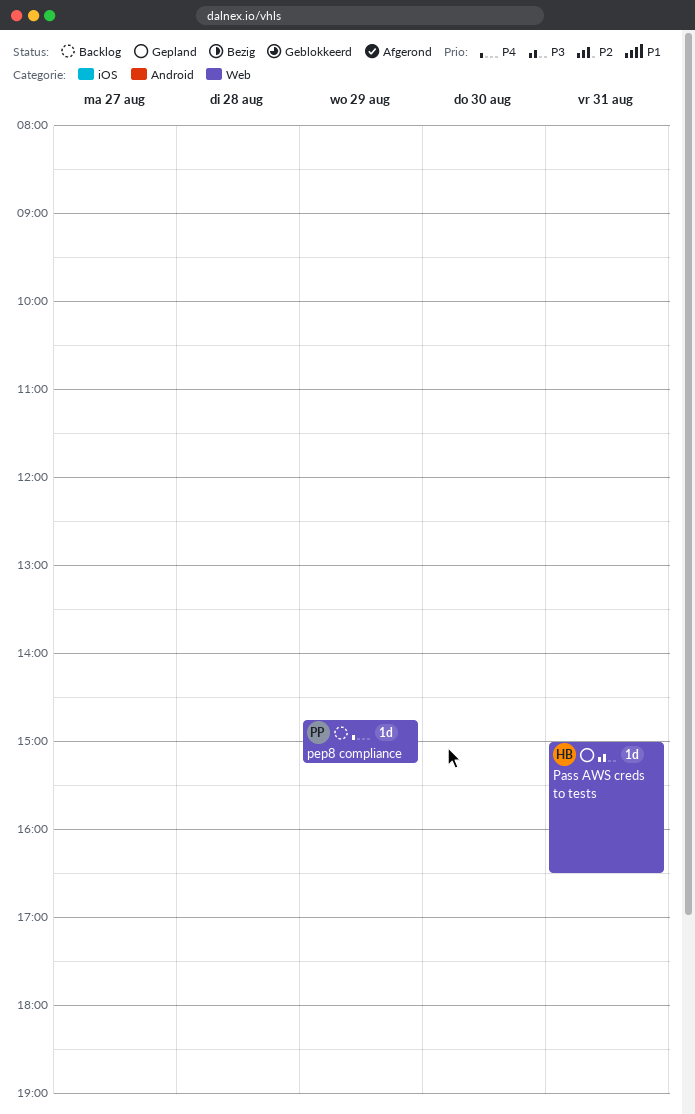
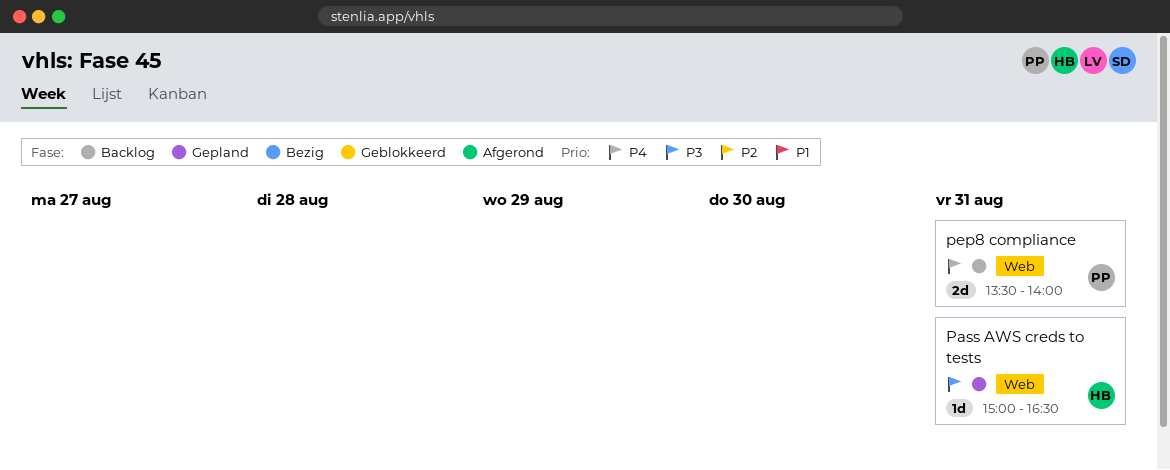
pep8 compliance, estimate: 1d -> 2d
pep8 compliance, day: Aug 29 -> Aug 31
pep8 compliance, begins: 14:45 -> 13:30
pep8 compliance, ends: 15:15 -> 14:00

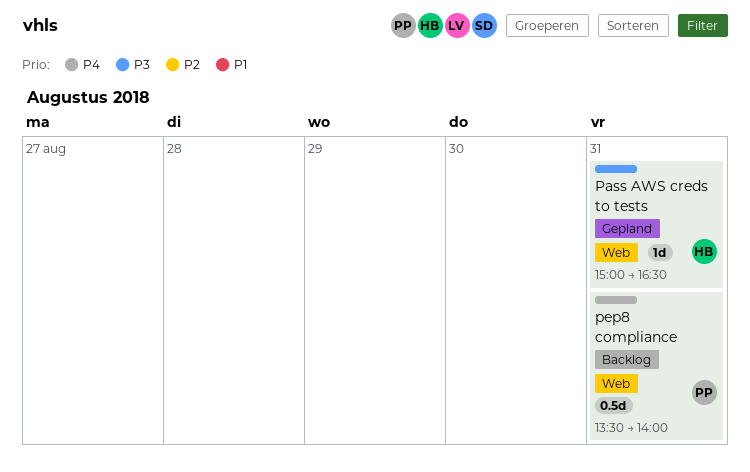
pep8 compliance, estimate: 2d -> 0.5d

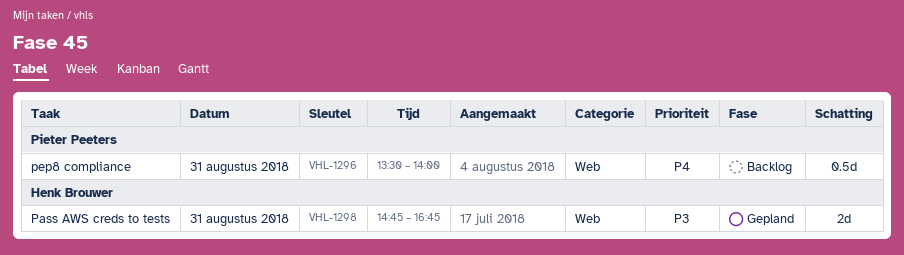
Pass AWS creds to tests, estimate: 1d -> 2d
Pass AWS creds to tests, begins: 15:00 -> 14:45
Pass AWS creds to tests, ends: 16:30 -> 16:45

